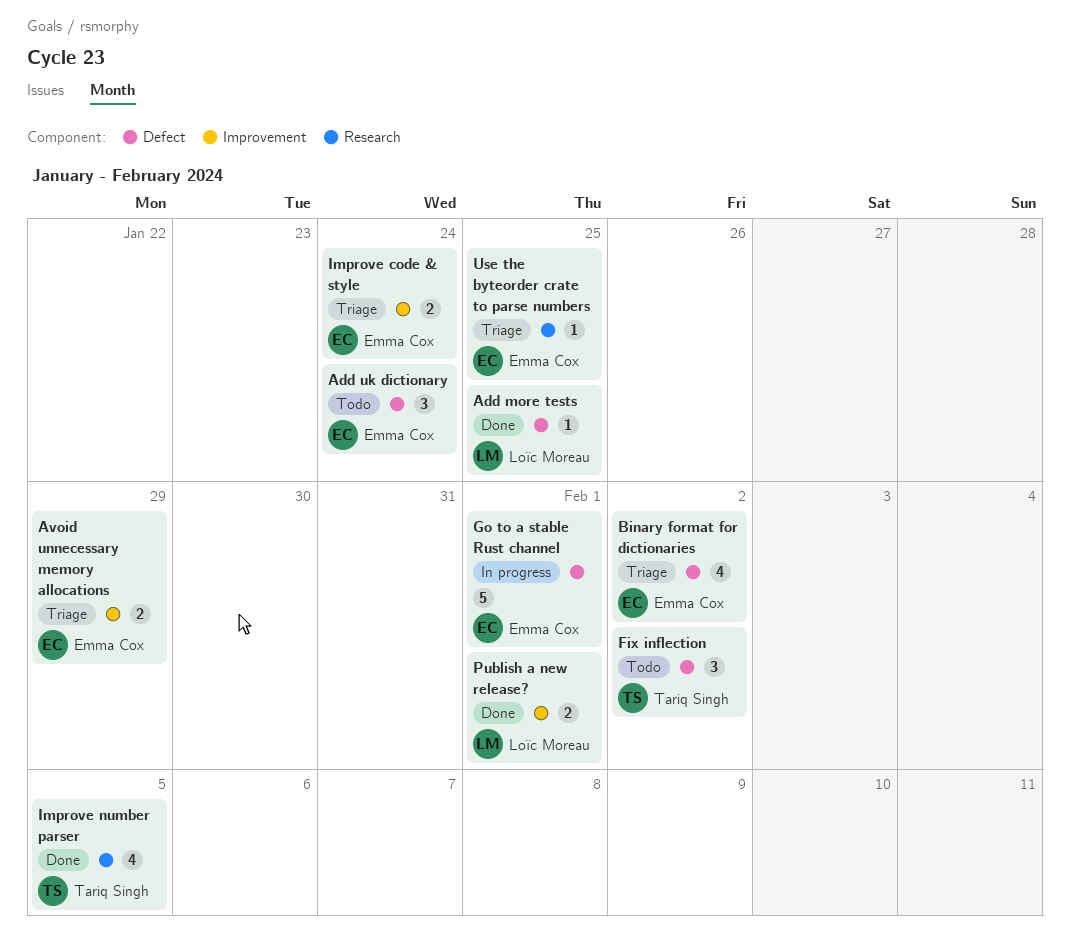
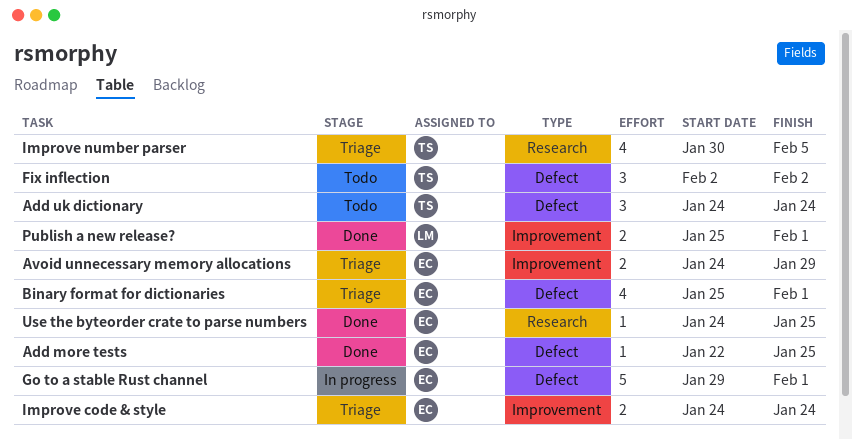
Add more tests, owner: Loïc Moreau -> Emma Cox
Add uk dictionary, owner: Emma Cox -> Tariq Singh
Binary format for dictionaries, due: Feb 2 -> Feb 1
Improve number parser, status: Done -> Triage
Use the byteorder crate to parse numbers, status: Triage -> Done

